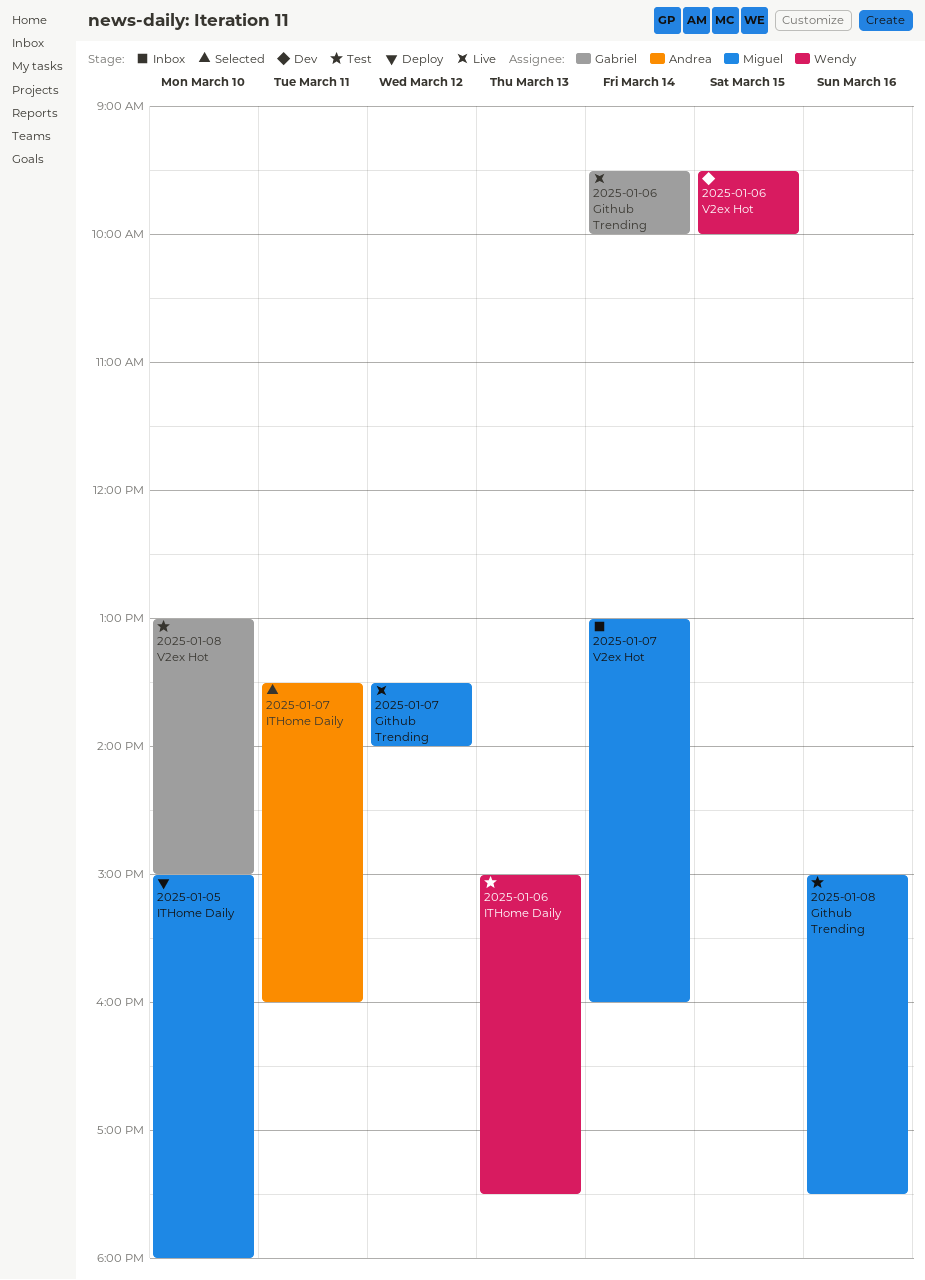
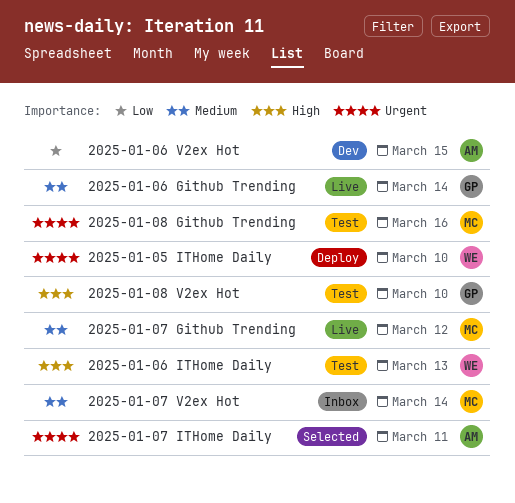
2025-01-05 ITHome Daily, owner: Miguel -> Wendy
2025-01-06 V2ex Hot, owner: Wendy -> Andrea

